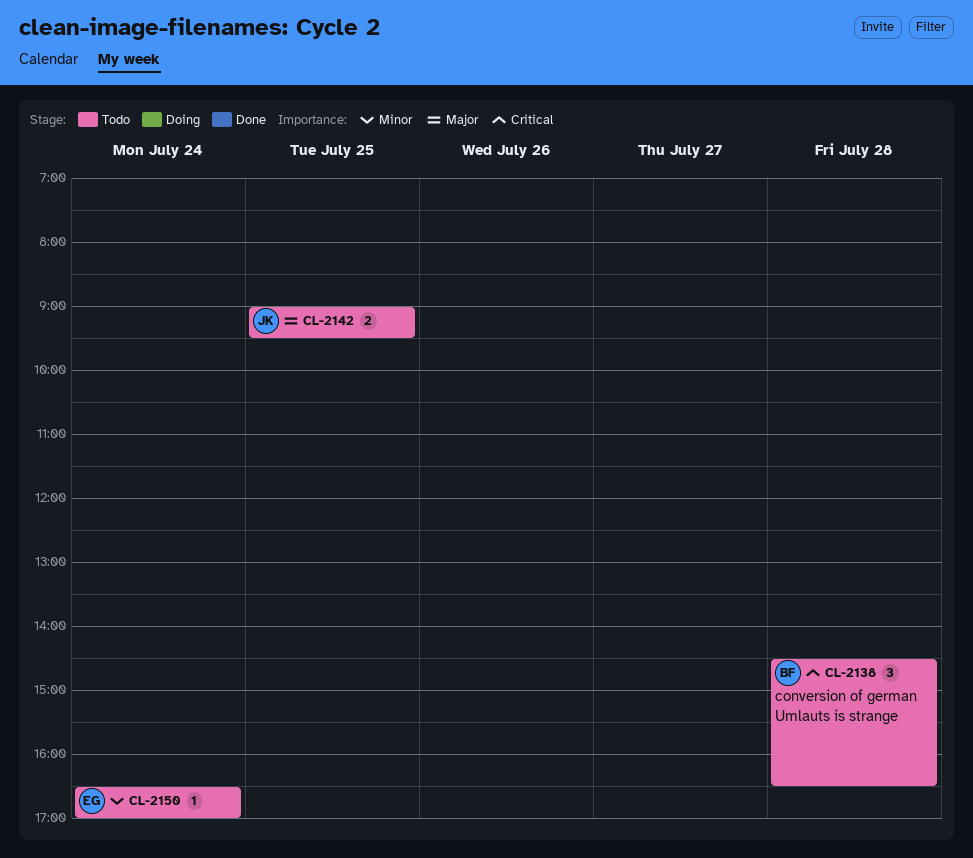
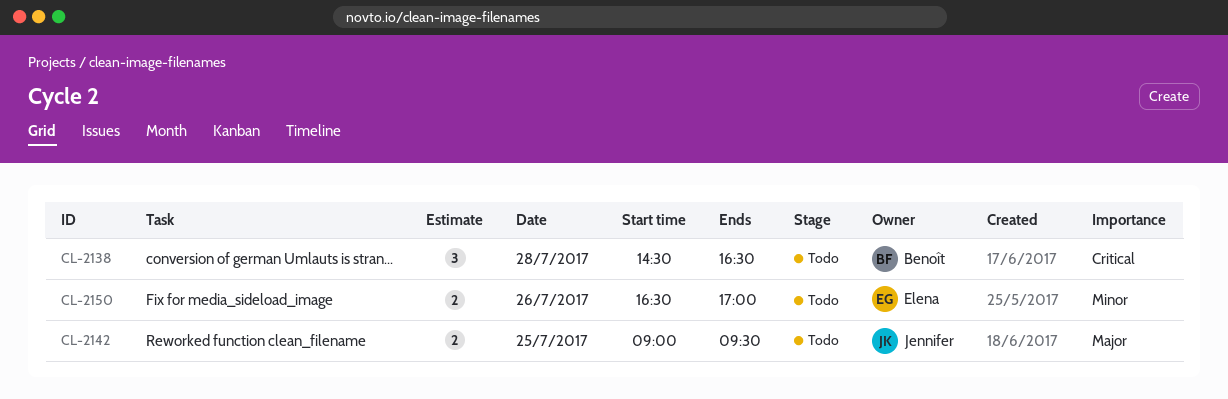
CL-2150, estimate: 1 -> 2
CL-2150, day: Jul 24 -> Jul 26

